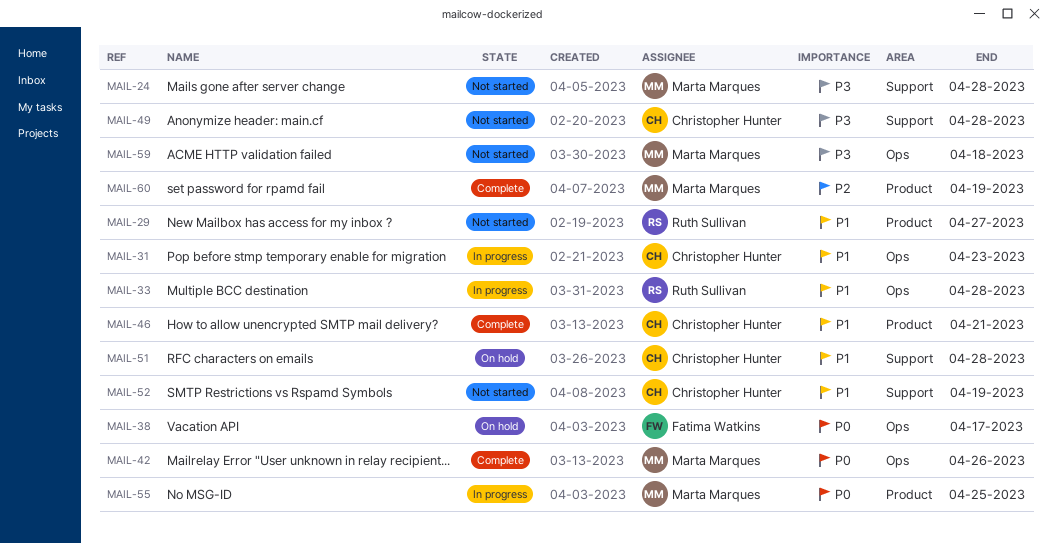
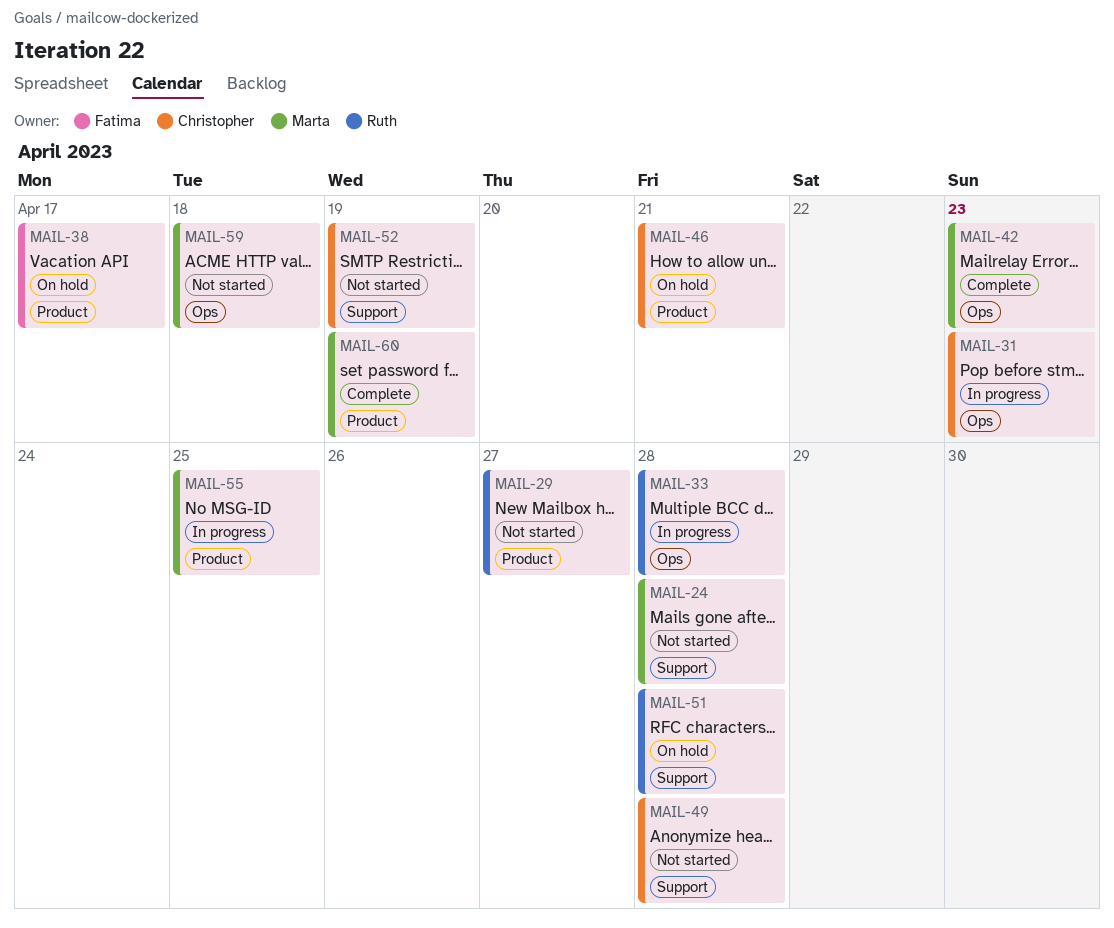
MAIL-38, label: Ops -> Product
MAIL-42, due: Apr 26 -> Apr 23
MAIL-46, status: Complete -> On hold
MAIL-51, owner: Christopher Hunter -> Ruth Sullivan

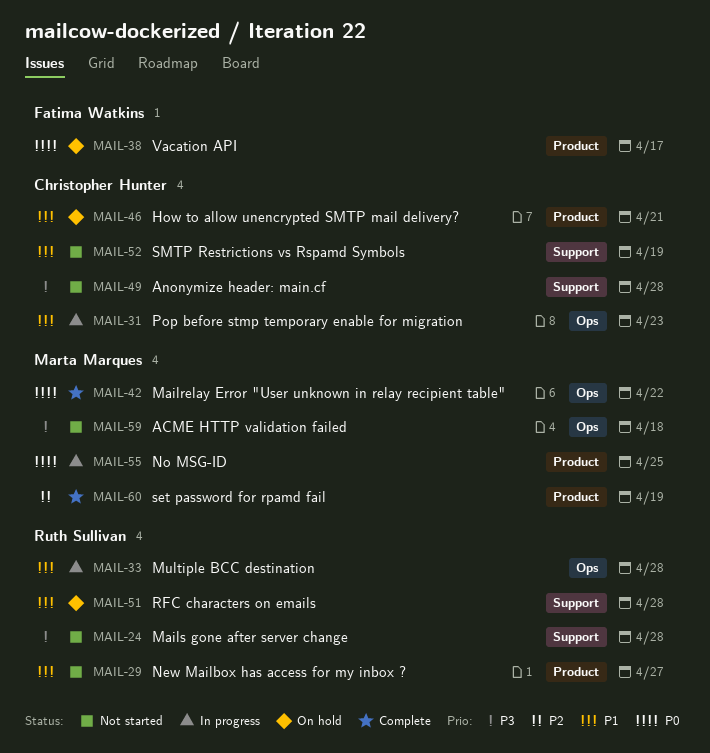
MAIL-24, owner: Marta Marques -> Ruth Sullivan
MAIL-42, due: Apr 23 -> Apr 22

